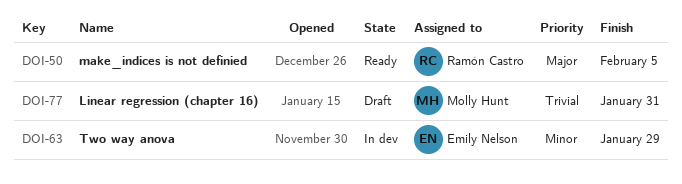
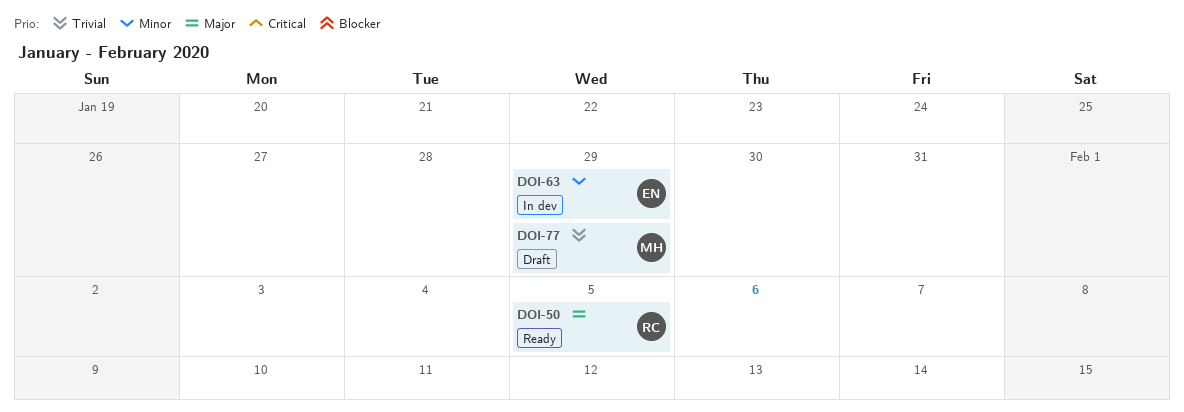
DOI-77, due: Jan 31 -> Jan 29

